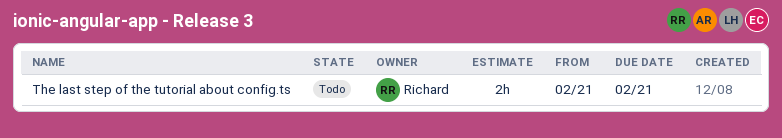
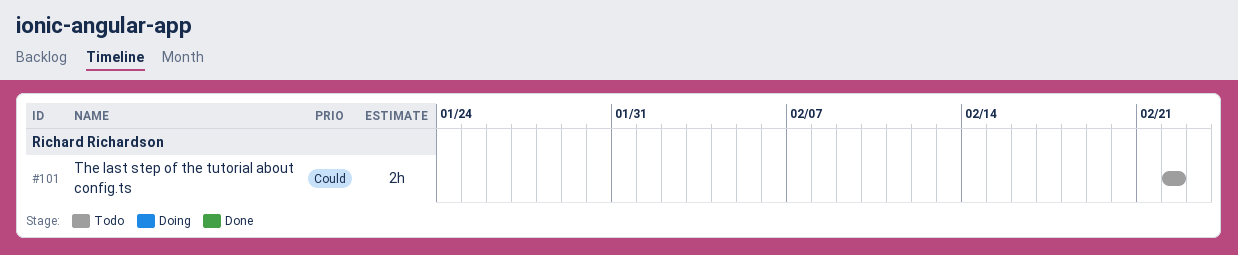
The last step of the tutorial about config.ts, start: Feb 21 -> Feb 22
The last step of the tutorial about config.ts, due: Feb 21 -> Feb 22

